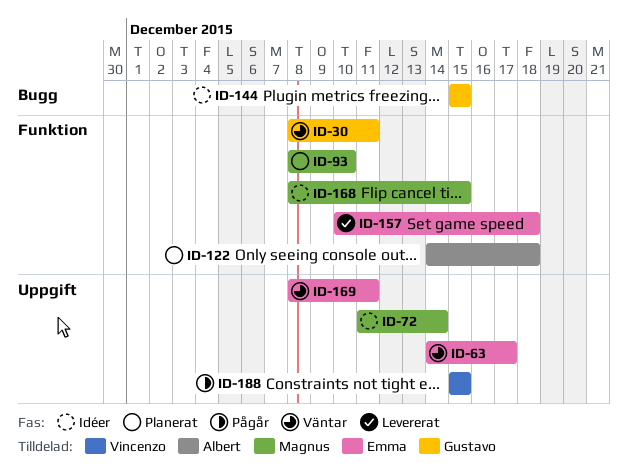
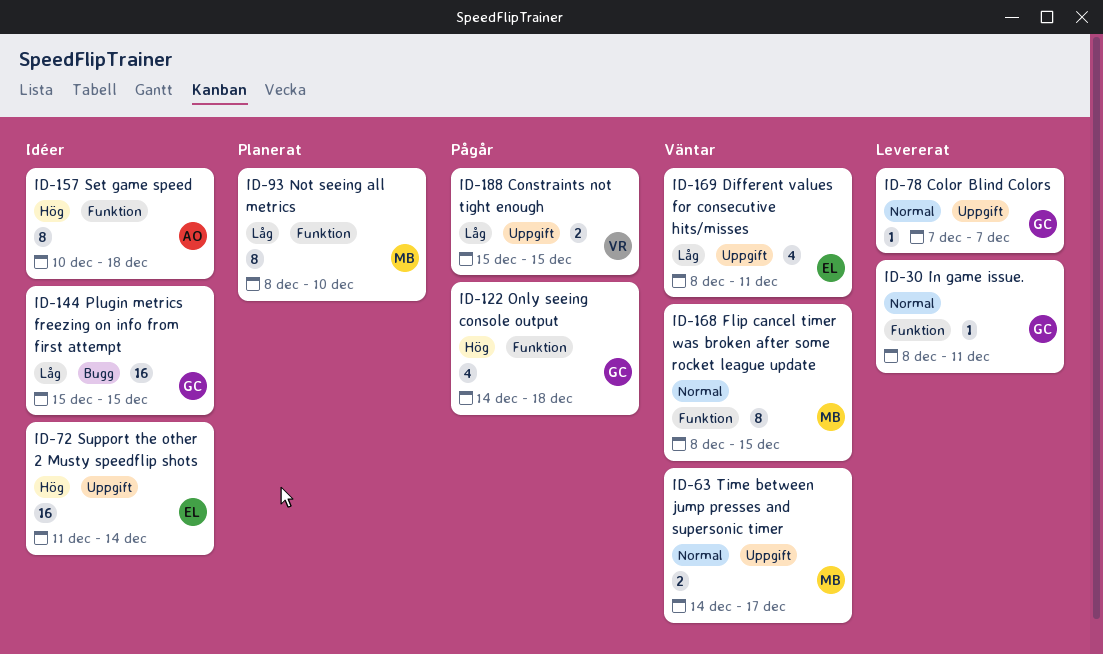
ID-30, status: Väntar -> Levererat
ID-63, owner: Emma -> Magnus
ID-72, owner: Magnus -> Emma
ID-78: none -> present
ID-122, status: Planerat -> Pågår
ID-122, owner: Albert -> Gustavo
ID-157, status: Levererat -> Idéer
ID-157, owner: Emma -> Albert
ID-168, status: Idéer -> Väntar

